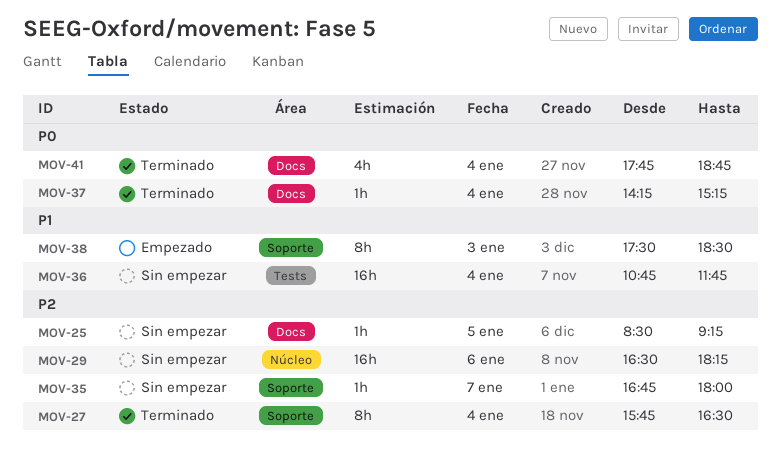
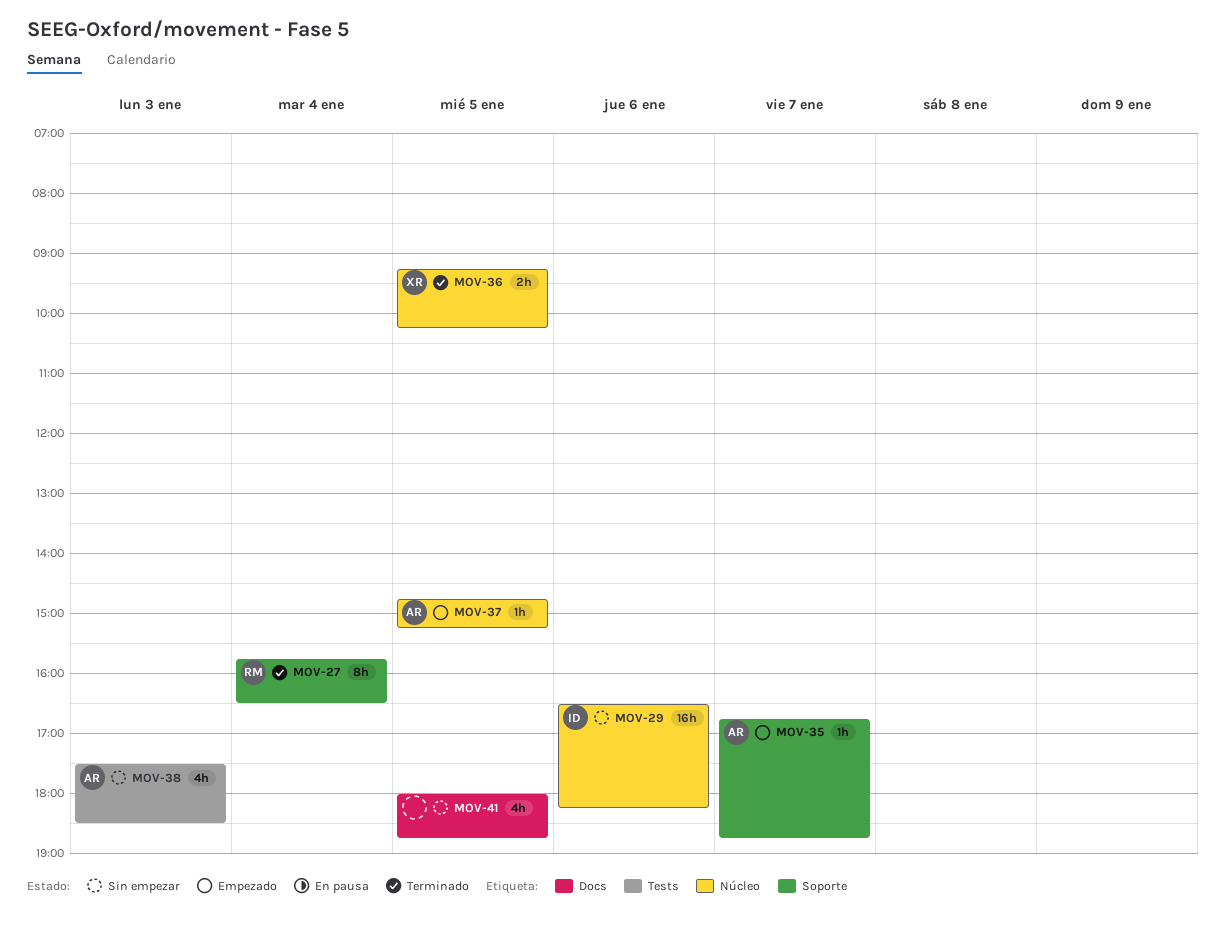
MOV-25: present -> none
MOV-35, status: Sin empezar -> Empezado
MOV-35, ends: 18:00 -> 18:45
MOV-36, status: Sin empezar -> Terminado
MOV-36, label: Tests -> Núcleo
MOV-36, estimate: 16h -> 2h
MOV-36, day: Jan 4 -> Jan 5
MOV-36, begins: 10:45 -> 09:15
MOV-36, ends: 11:45 -> 10:15
MOV-37, status: Terminado -> Empezado
MOV-37, label: Docs -> Núcleo
MOV-37, day: Jan 4 -> Jan 5
MOV-37, begins: 14:15 -> 14:45
MOV-38, status: Empezado -> Sin empezar
MOV-38, label: Soporte -> Tests
MOV-38, estimate: 8h -> 4h
MOV-41, status: Terminado -> Sin empezar
MOV-41, day: Jan 4 -> Jan 5
MOV-41, begins: 17:45 -> 18:00

